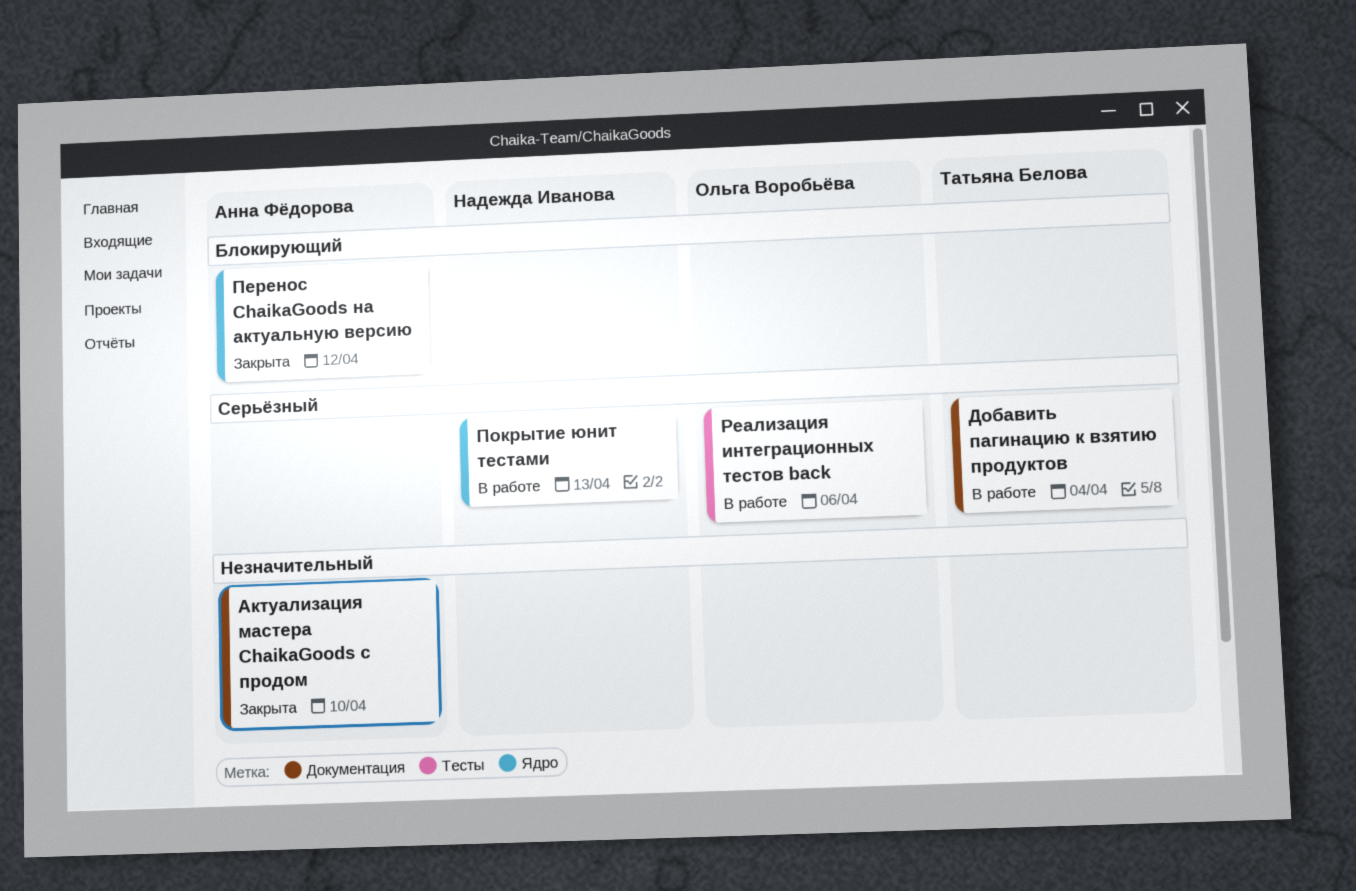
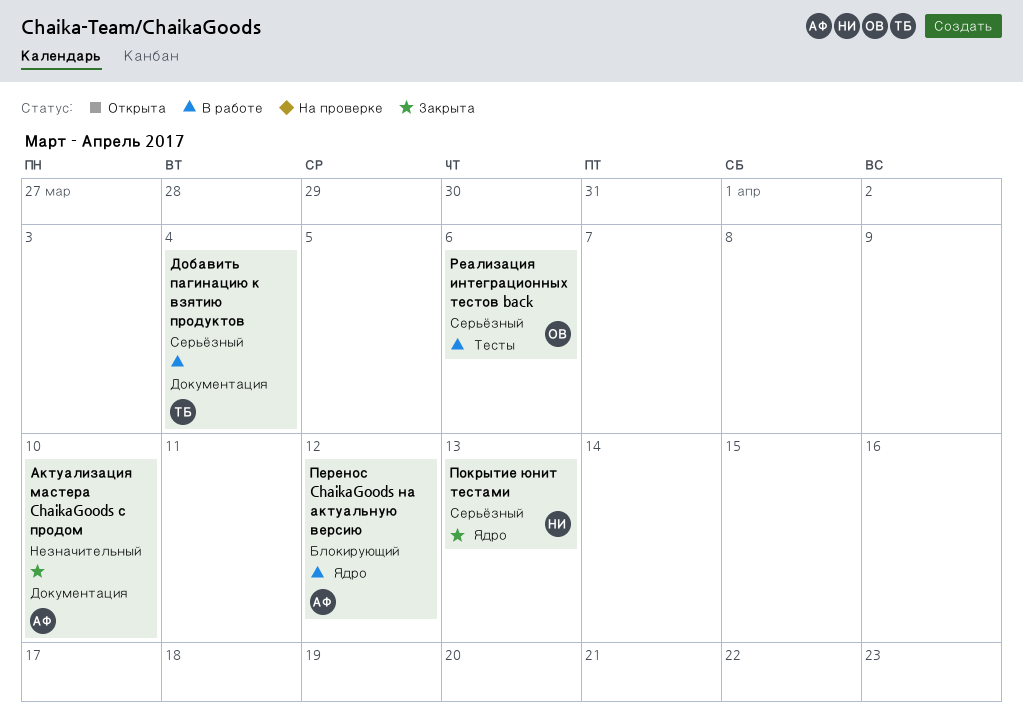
Перенос ChaikaGoods на актуальную версию, status: Закрыта -> В работе
Покрытие юнит тестами, status: В работе -> Закрыта

